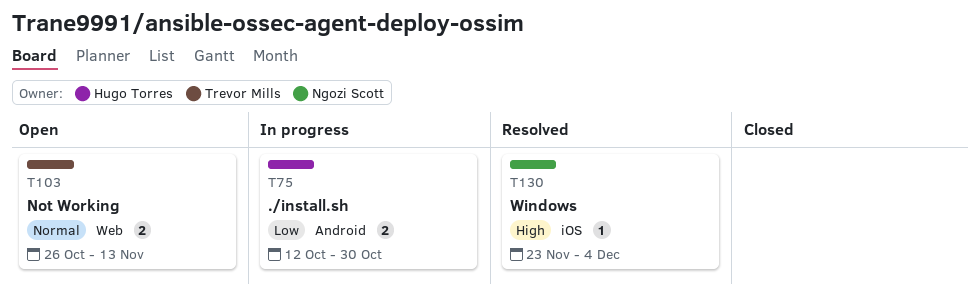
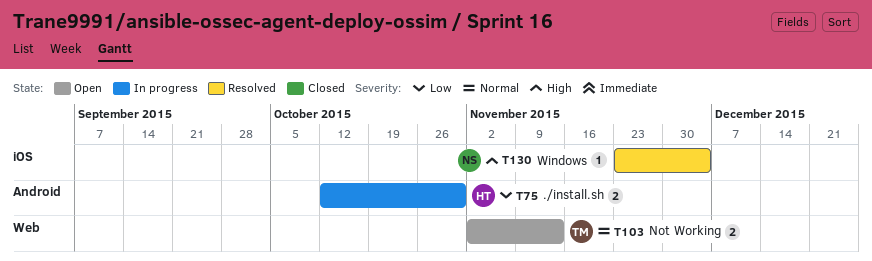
T103, start: Oct 26 -> Nov 2

